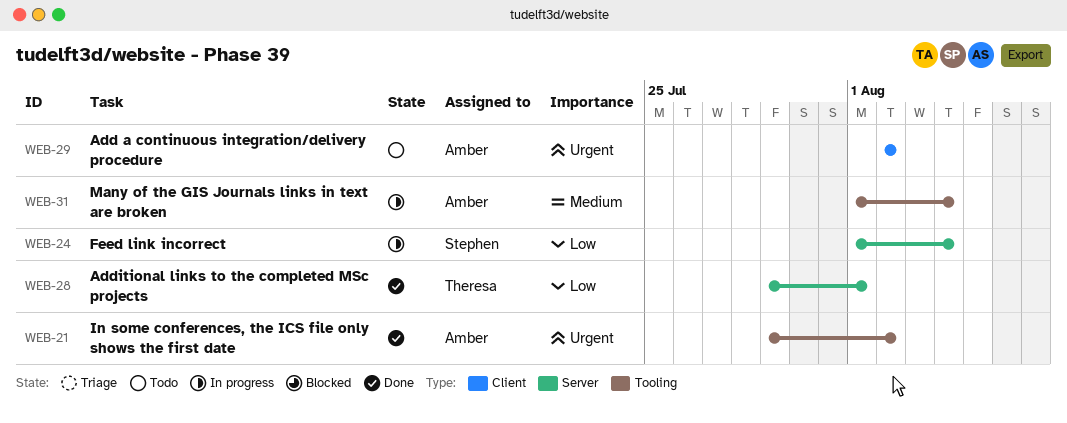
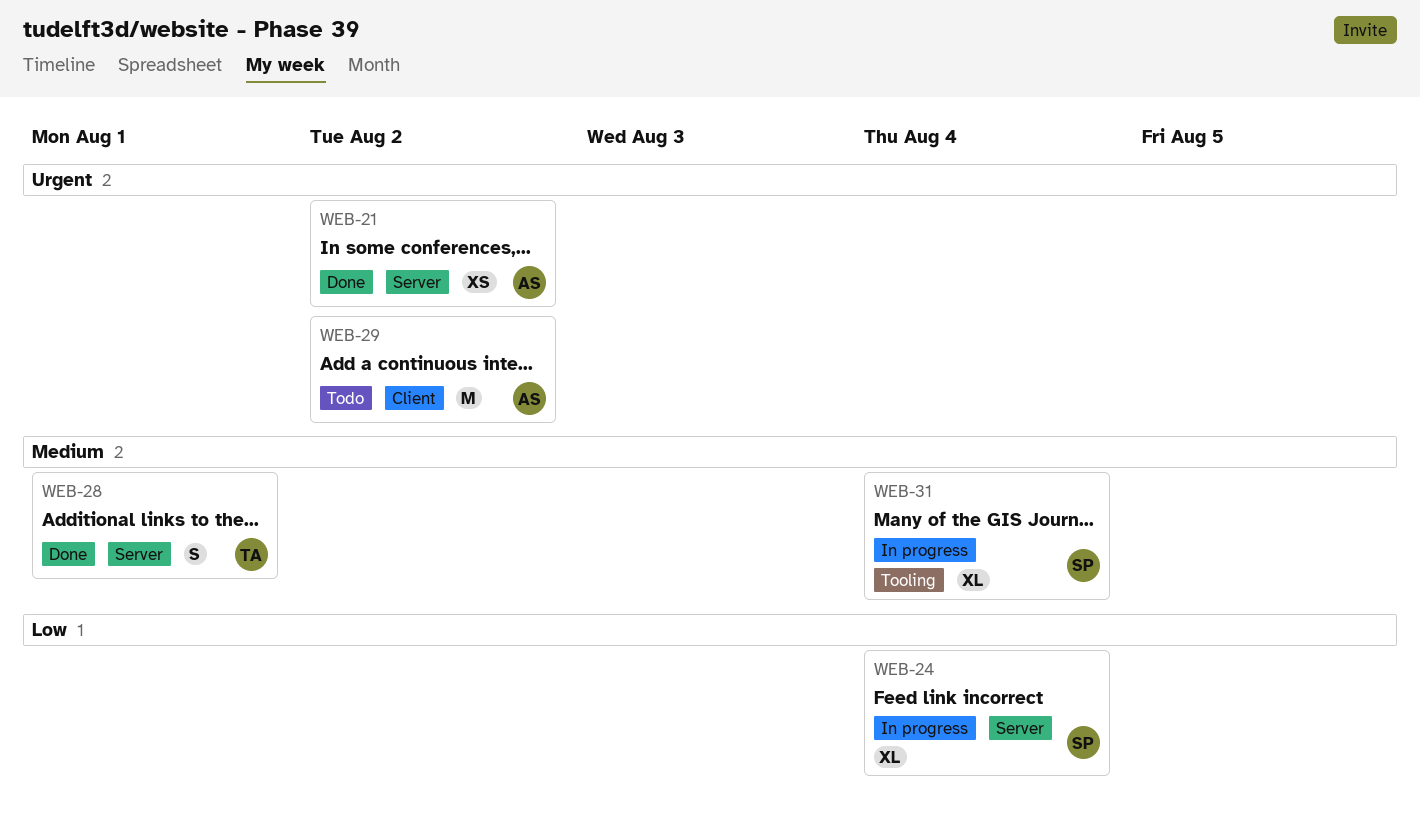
WEB-21, label: Tooling -> Server
WEB-28, priority: Low -> Medium
WEB-31, owner: Amber -> Stephen

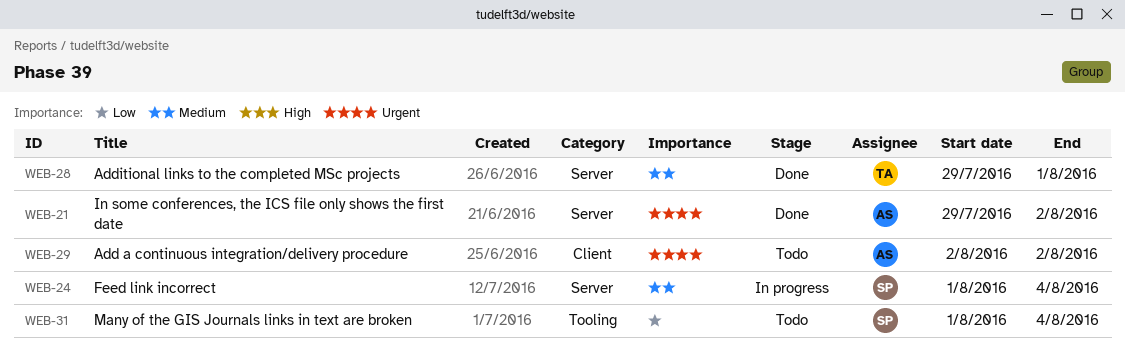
WEB-24, priority: Low -> Medium
WEB-31, status: In progress -> Todo
WEB-31, priority: Medium -> Low

